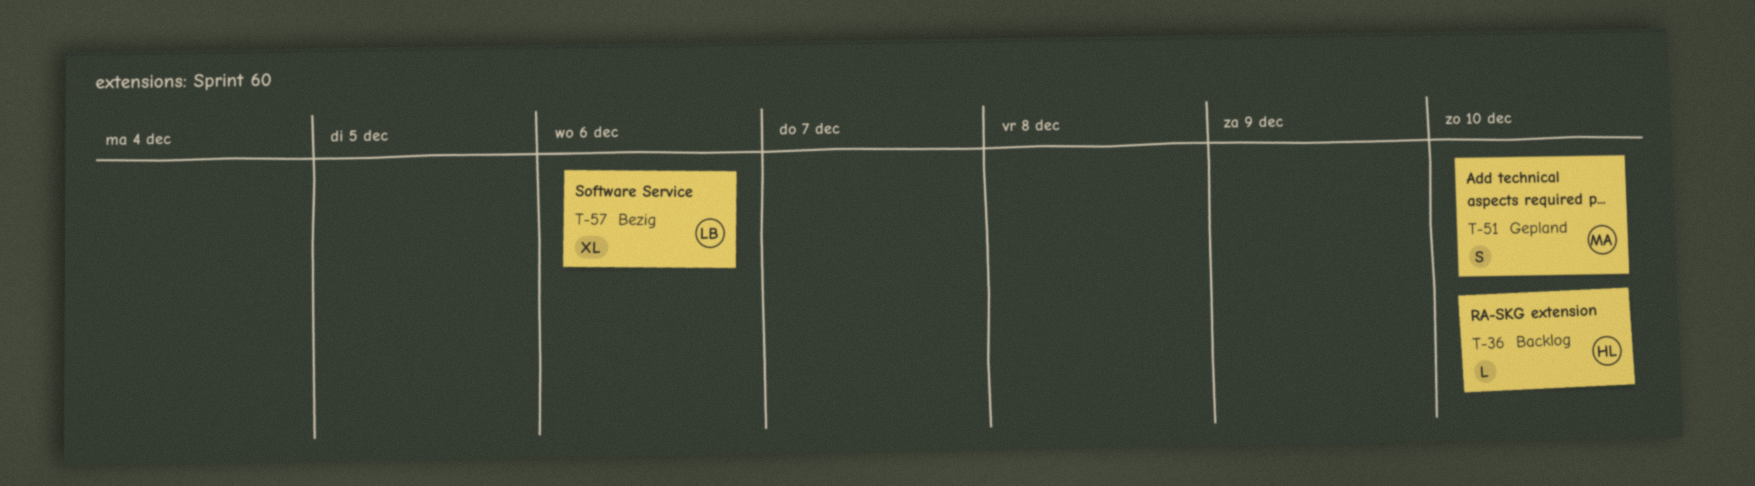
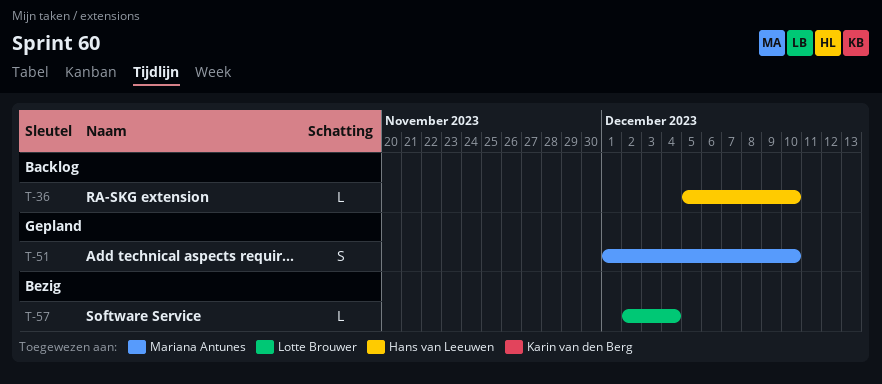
T-57, estimate: XL -> L
T-57, due: Dec 6 -> Dec 4

